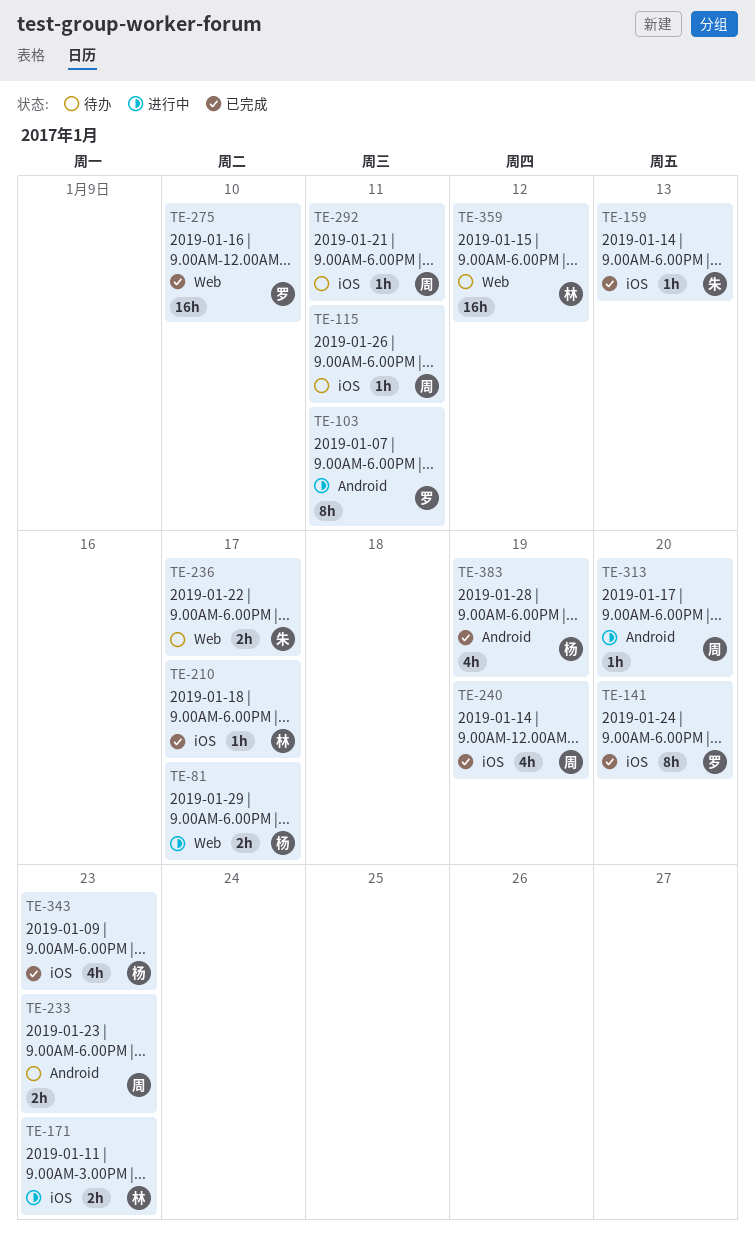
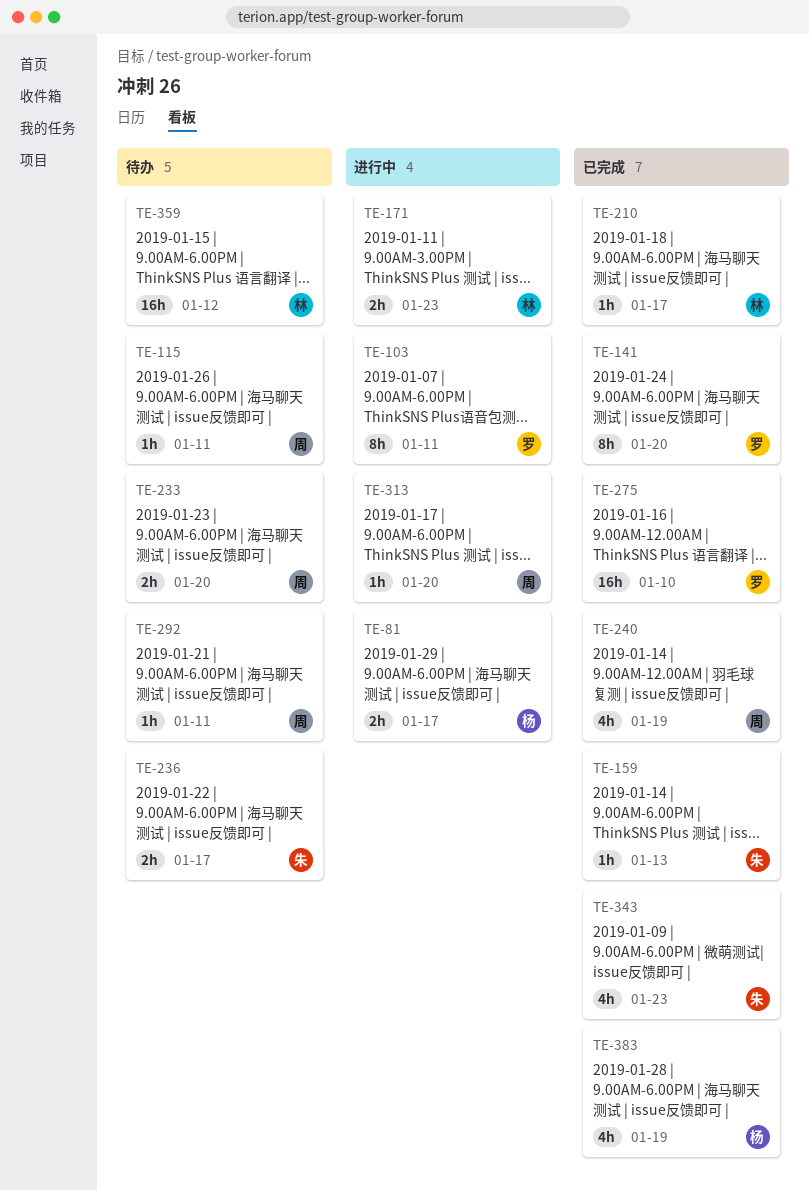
TE-233, due: Jan 23 -> Jan 20
TE-343, owner: 杨 -> 朱

